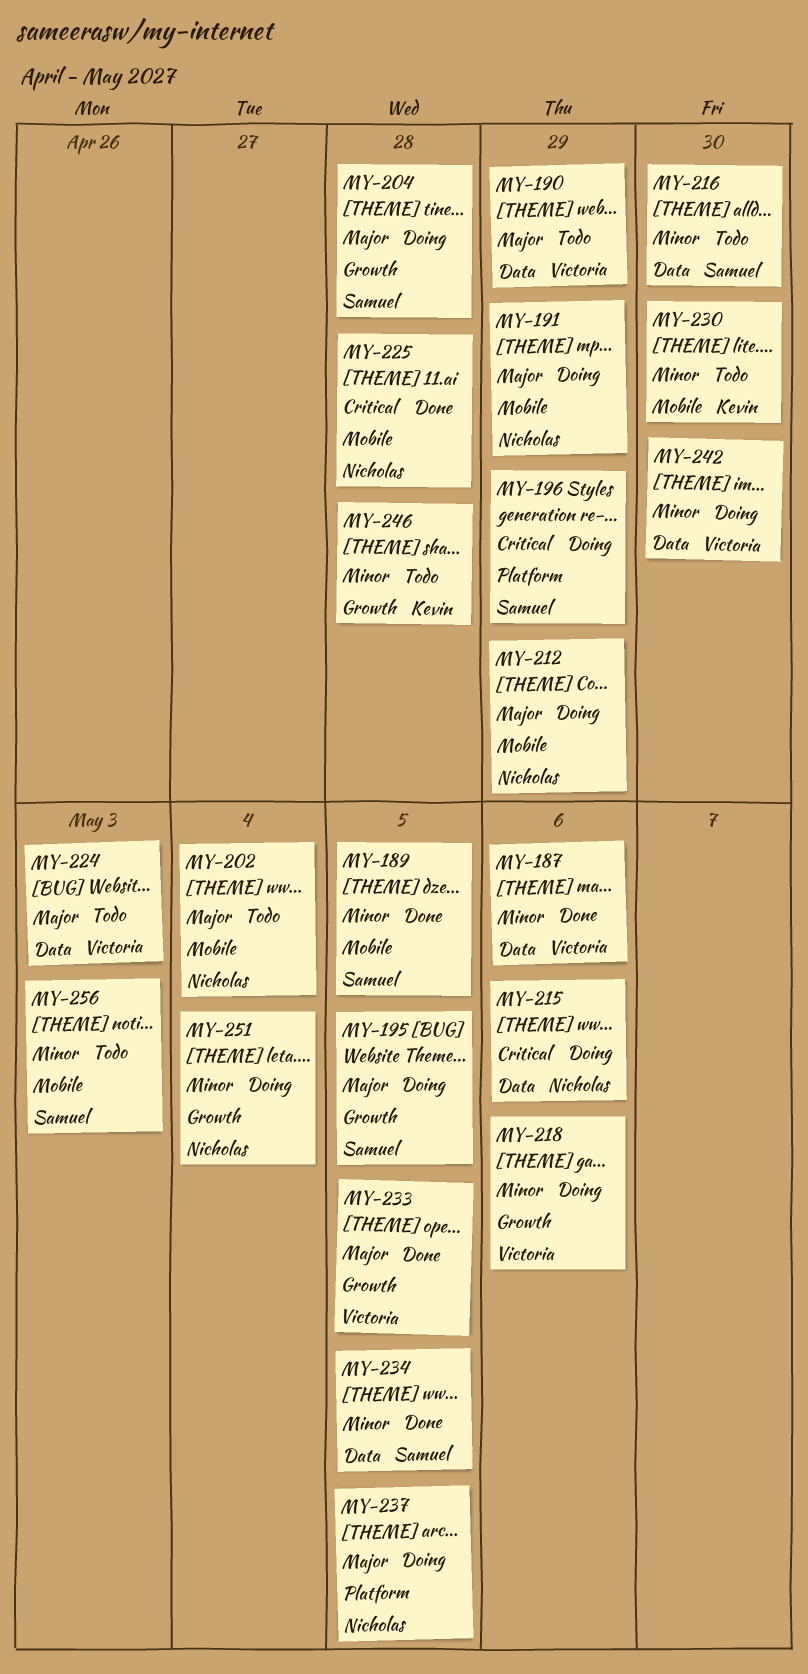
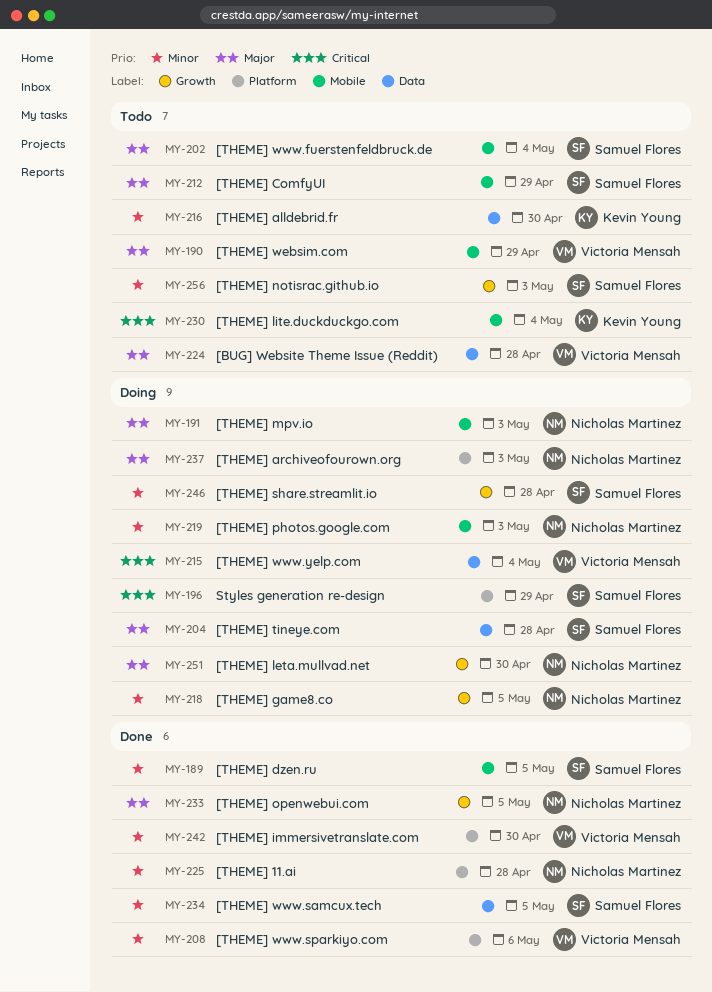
MY-187: present -> none
MY-190, label: Data -> Mobile
MY-191, due: Apr 29 -> May 3
MY-195: present -> none
MY-202, owner: Nicholas Martinez -> Samuel Flores
MY-204, label: Growth -> Data
MY-208: none -> present
MY-212, status: Doing -> Todo
MY-212, owner: Nicholas Martinez -> Samuel Flores
MY-215, owner: Nicholas Martinez -> Victoria Mensah
MY-215, due: May 6 -> May 4
MY-216, owner: Samuel Flores -> Kevin Young
MY-218, owner: Victoria Mensah -> Nicholas Martinez
MY-218, due: May 6 -> May 5
MY-219: none -> present
MY-224, due: May 3 -> Apr 28
MY-225, priority: Critical -> Minor
MY-225, label: Mobile -> Platform
MY-230, priority: Minor -> Critical
MY-230, due: Apr 30 -> May 4
MY-233, owner: Victoria Mensah -> Nicholas Martinez
MY-237, due: May 5 -> May 3
MY-242, status: Doing -> Done
MY-242, label: Data -> Platform
MY-246, status: Todo -> Doing
MY-246, owner: Kevin Young -> Samuel Flores
MY-251, priority: Minor -> Major
MY-251, due: May 4 -> Apr 30
MY-256, label: Mobile -> Growth

